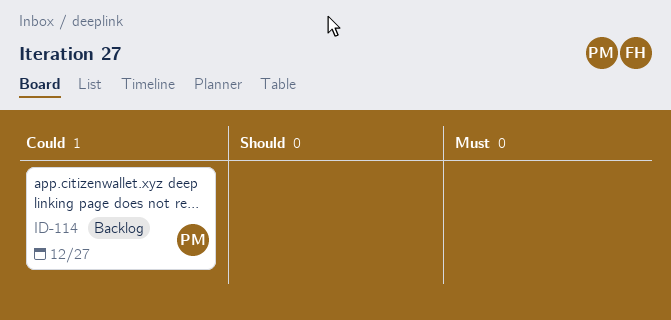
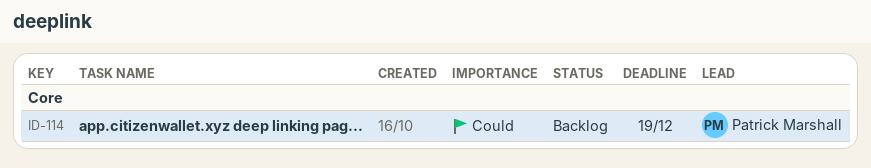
ID-114, due: Dec 27 -> Dec 19

